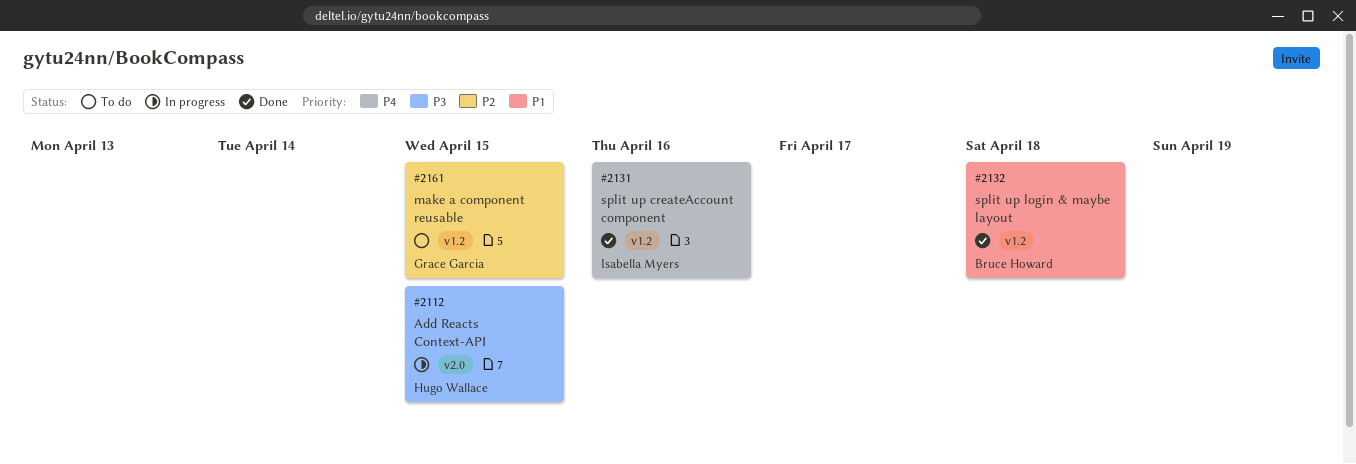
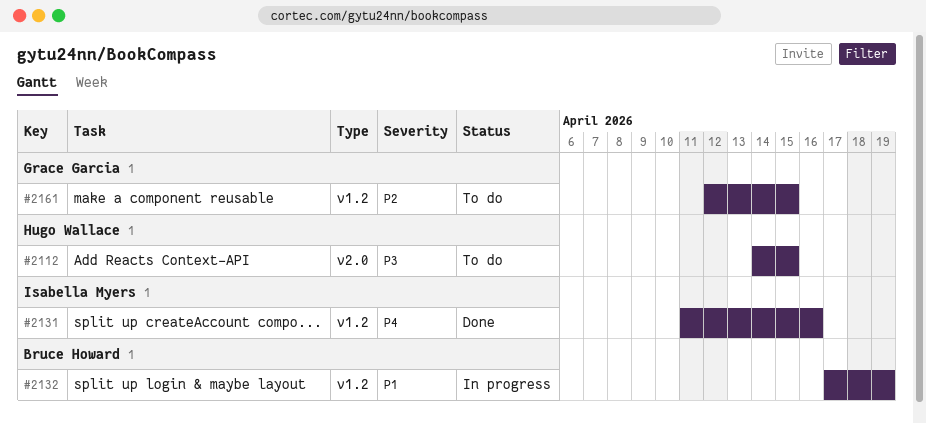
#2112, status: In progress -> To do
#2132, status: Done -> In progress
#2132, due: Apr 18 -> Apr 19

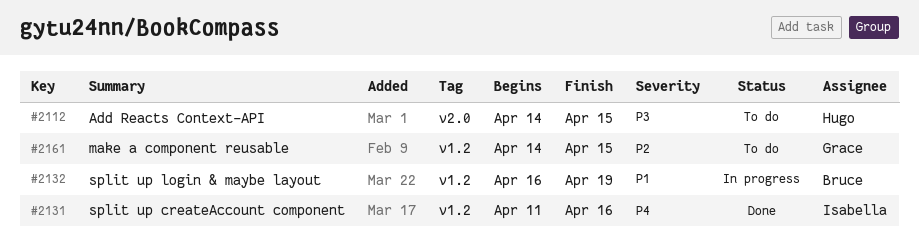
#2132, start: Apr 17 -> Apr 16
#2161, start: Apr 12 -> Apr 14

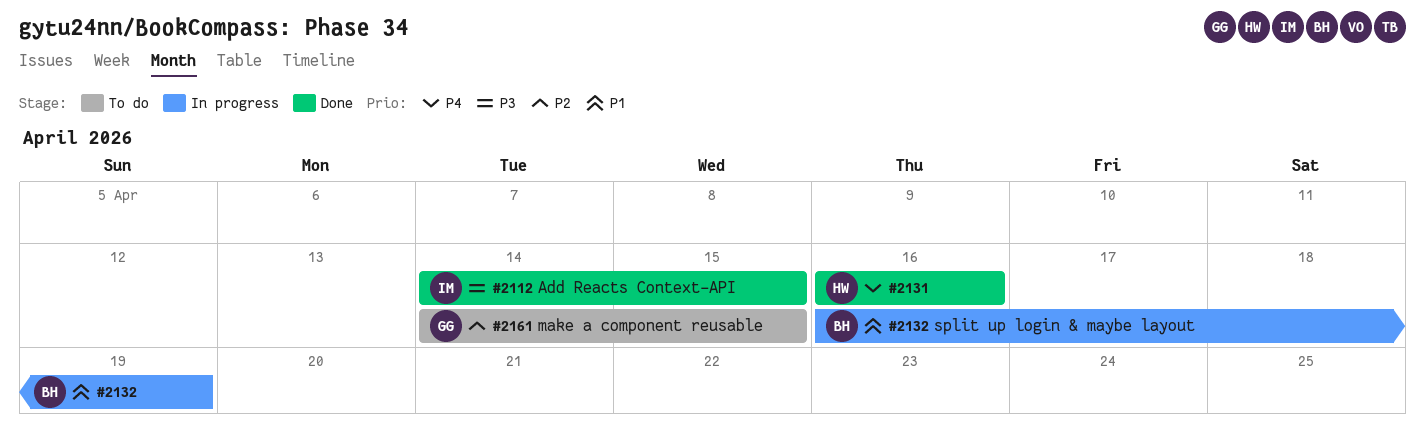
#2112, status: To do -> Done
#2112, owner: Hugo -> Isabella
#2131, owner: Isabella -> Hugo
#2131, start: Apr 11 -> Apr 16

